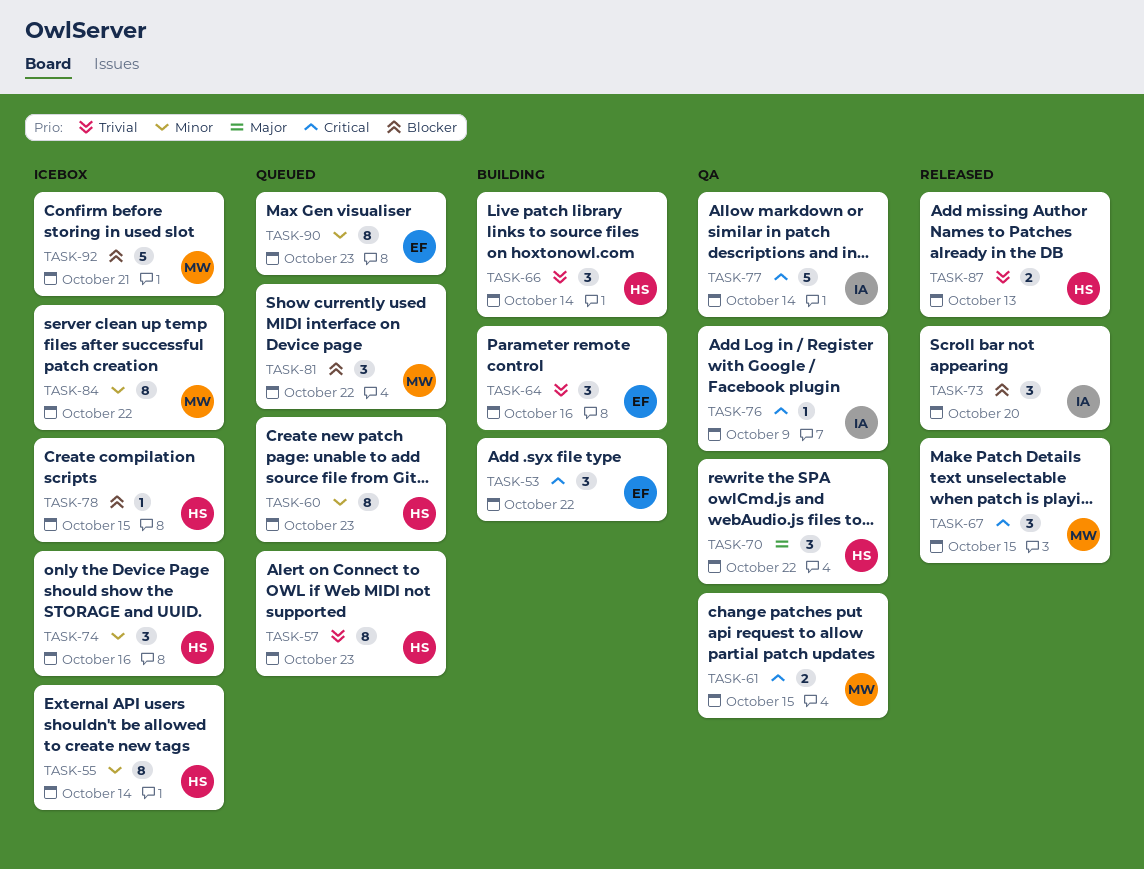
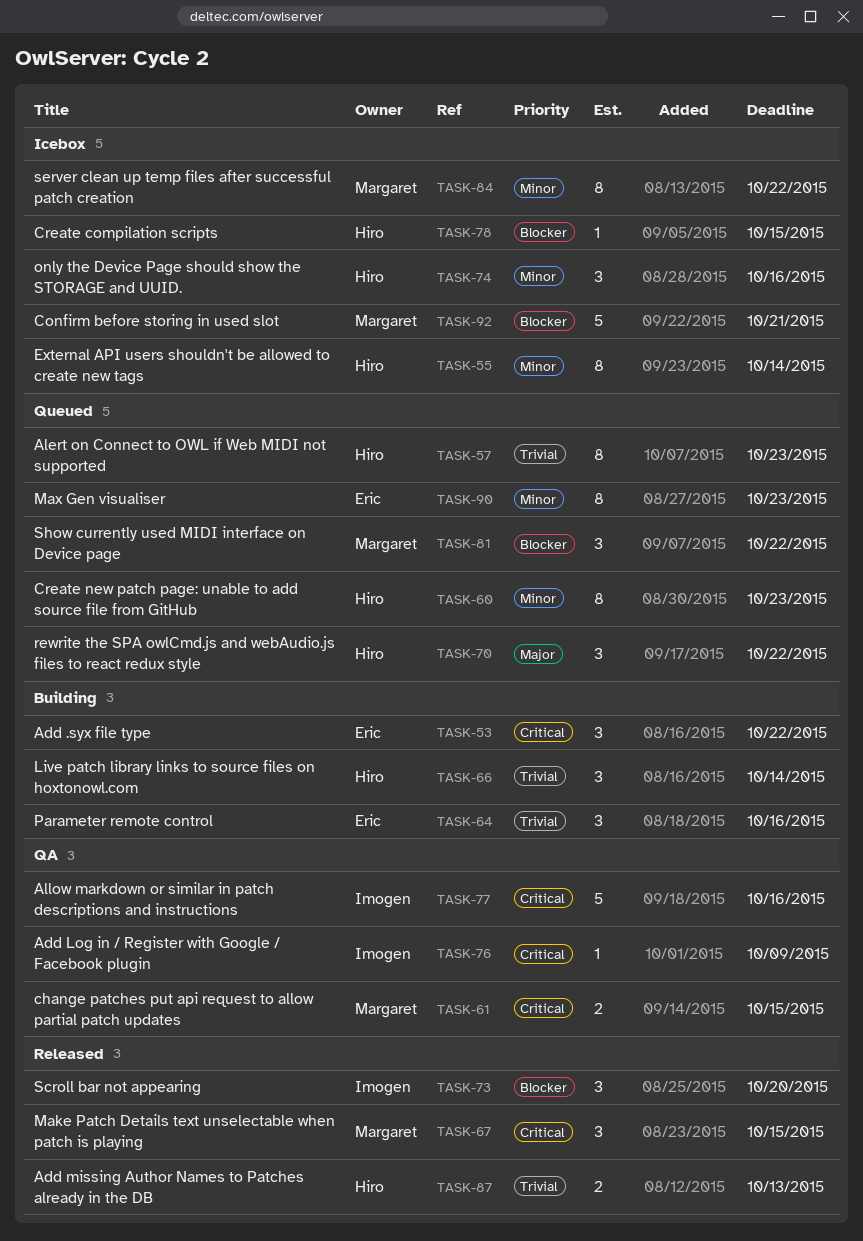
TASK-70, status: QA -> Queued
TASK-77, due: Oct 14 -> Oct 16

